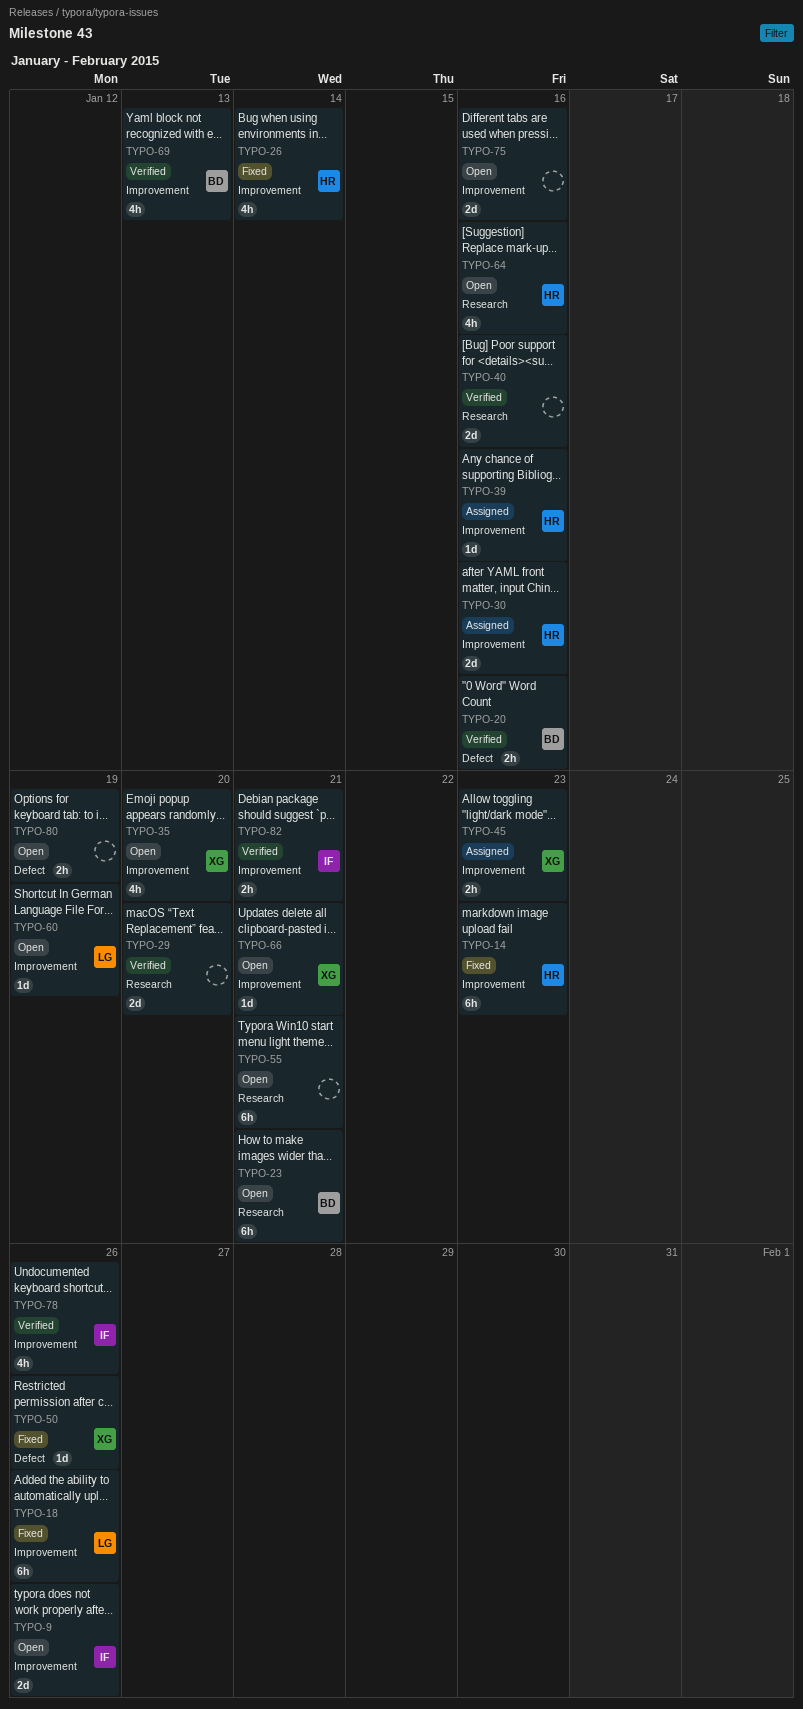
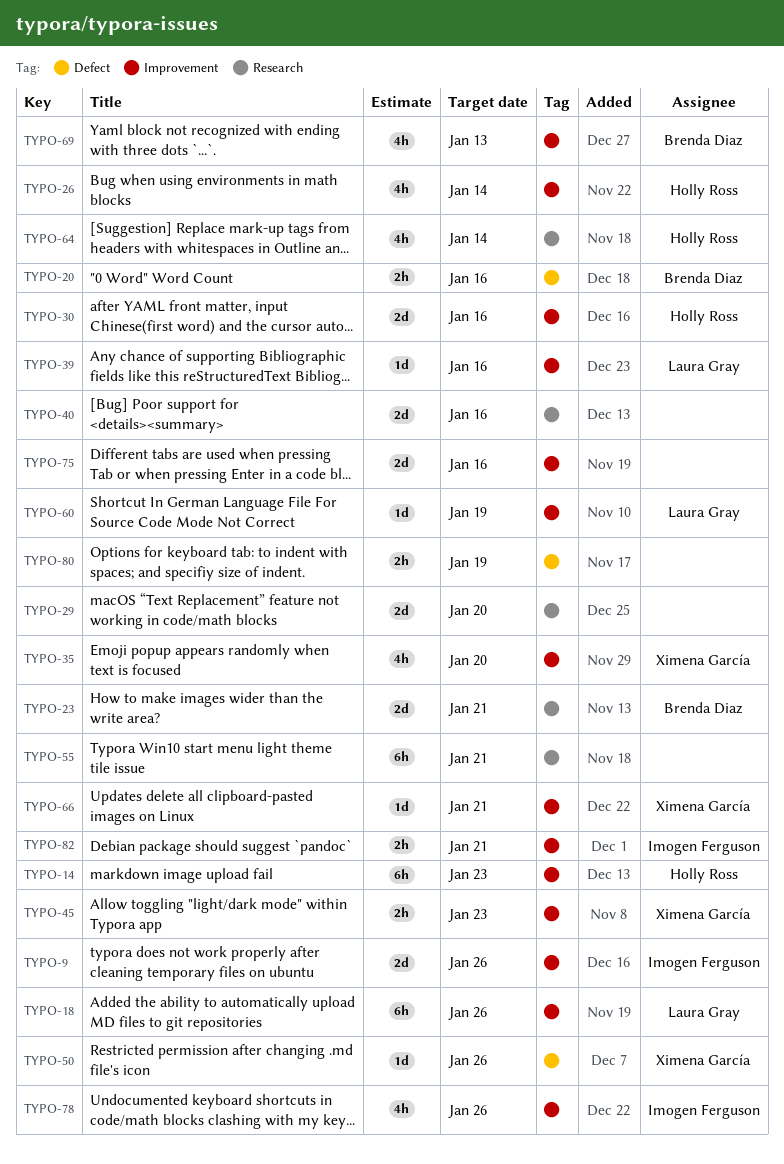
TYPO-23, estimate: 6h -> 2d
TYPO-39, owner: Holly Ross -> Laura Gray
TYPO-64, due: Jan 16 -> Jan 14

